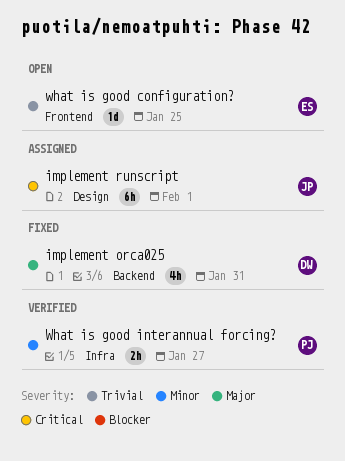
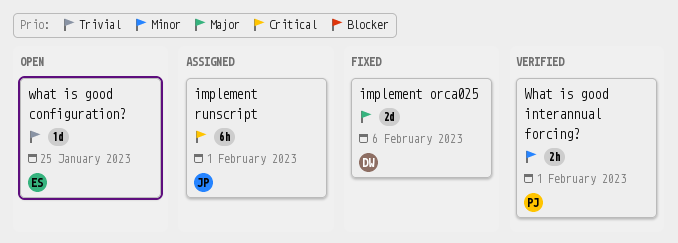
implement orca025, estimate: 4h -> 2d
implement orca025, due: Jan 31 -> Feb 6
What is good interannual forcing?, due: Jan 27 -> Feb 1

